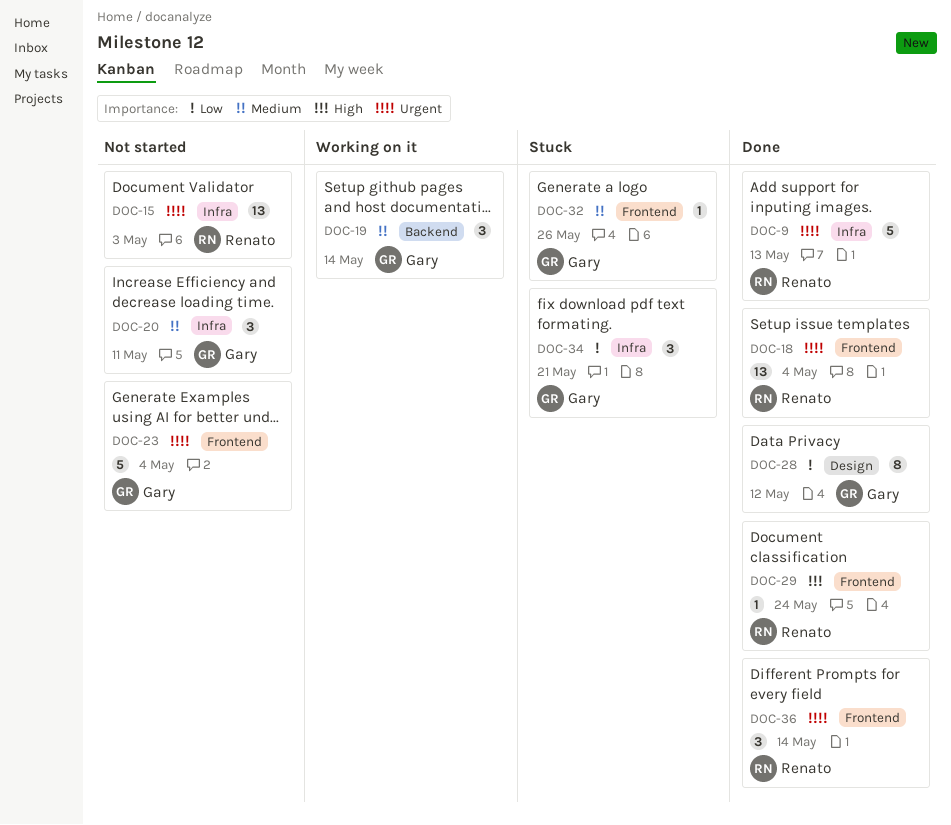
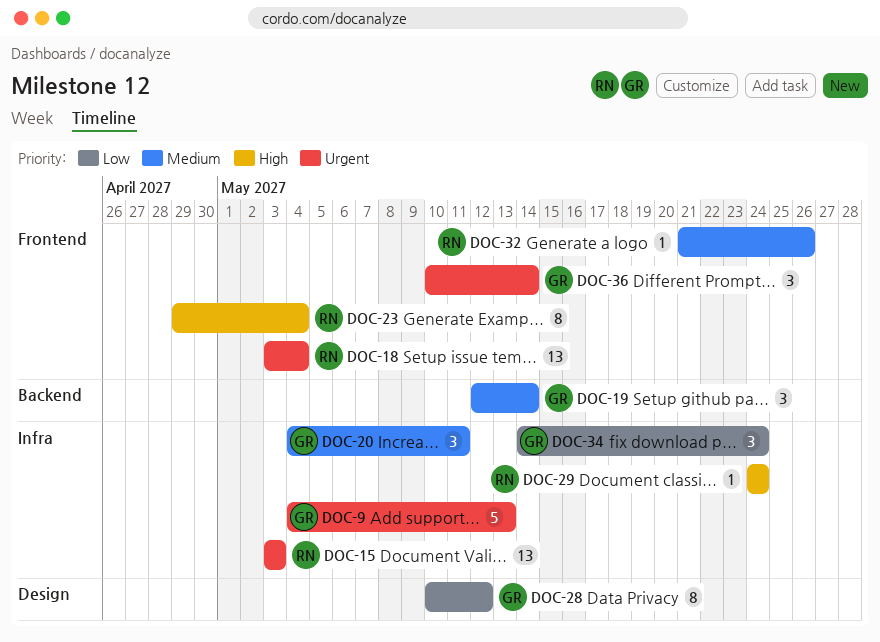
DOC-9, owner: Renato -> Gary
DOC-23, owner: Gary -> Renato
DOC-23, priority: Urgent -> High
DOC-23, estimate: 5 -> 8
DOC-29, label: Frontend -> Infra
DOC-32, owner: Gary -> Renato
DOC-34, due: May 21 -> May 24
DOC-36, owner: Renato -> Gary

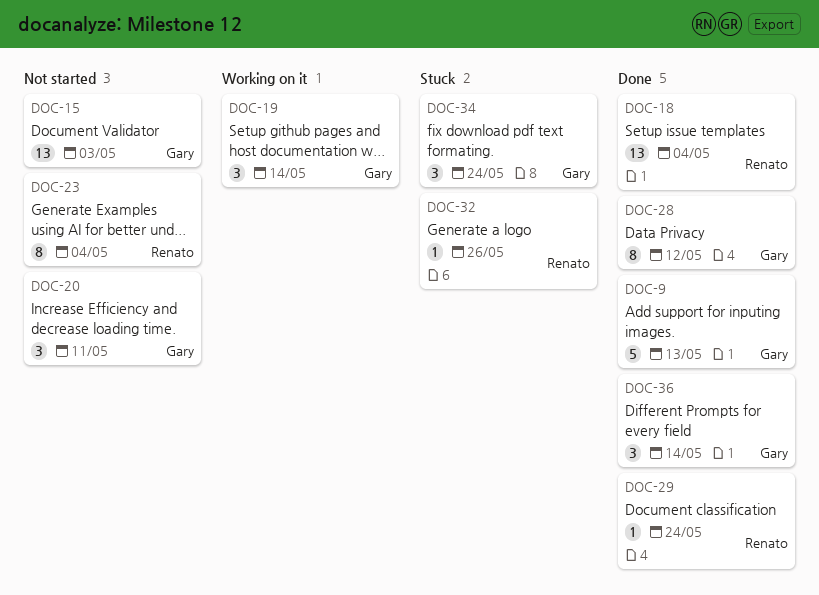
DOC-15, owner: Renato -> Gary

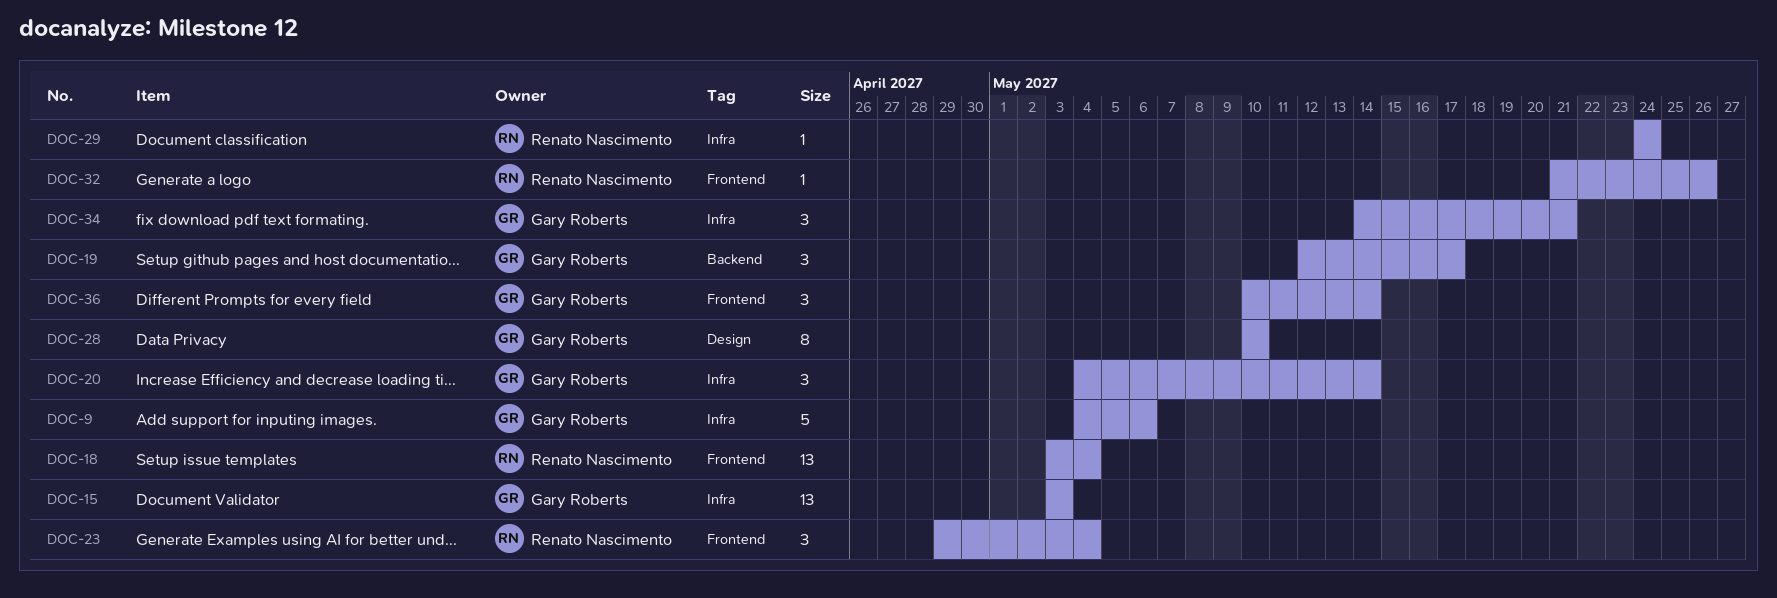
DOC-9, due: May 13 -> May 6
DOC-19, due: May 14 -> May 17
DOC-20, due: May 11 -> May 14
DOC-23, estimate: 8 -> 3
DOC-28, due: May 12 -> May 10
DOC-34, due: May 24 -> May 21

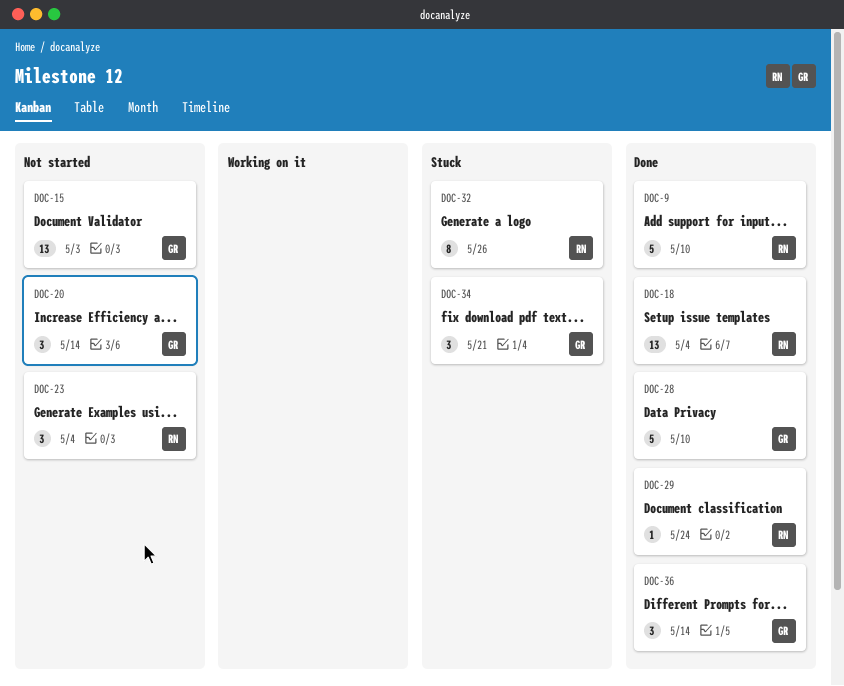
DOC-9, owner: Gary Roberts -> Renato Nascimento
DOC-9, due: May 6 -> May 10
DOC-19: present -> none
DOC-28, estimate: 8 -> 5
DOC-32, estimate: 1 -> 8

